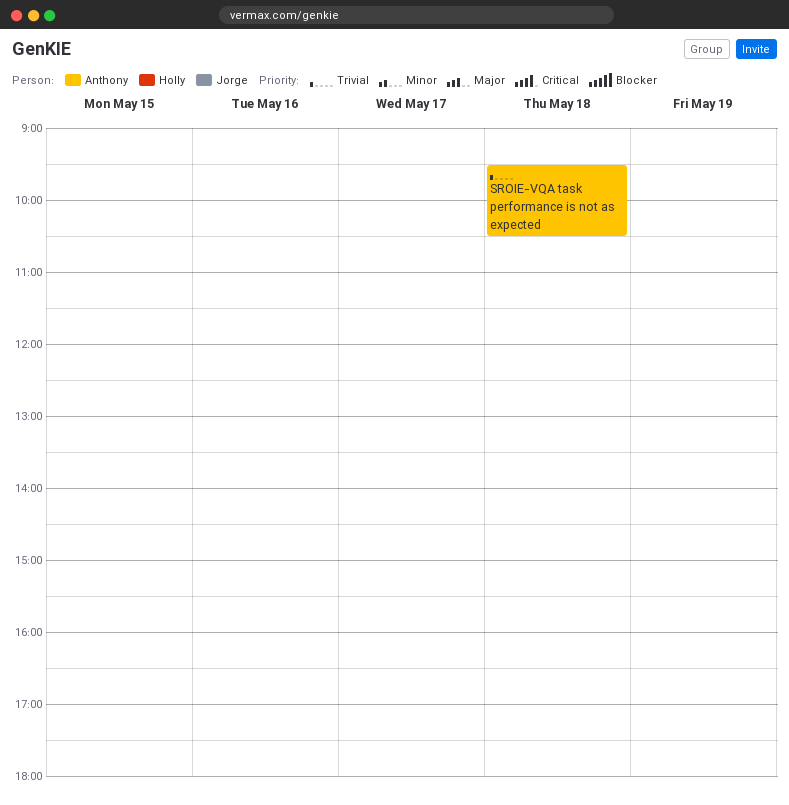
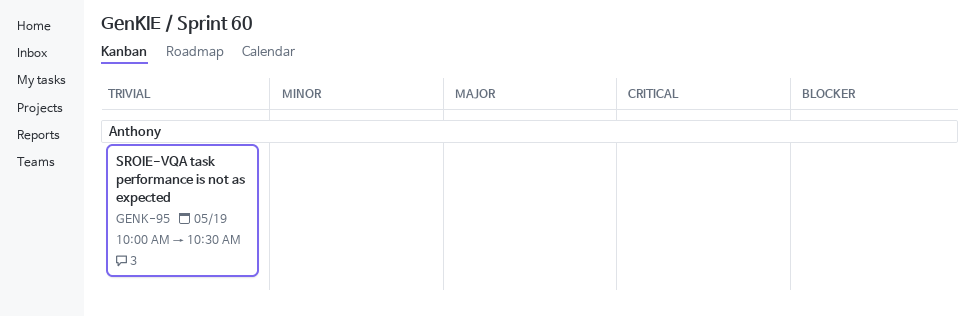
SROIE-VQA task performance is not as expected, day: May 18 -> May 19
SROIE-VQA task performance is not as expected, begins: 09:30 -> 10:00

